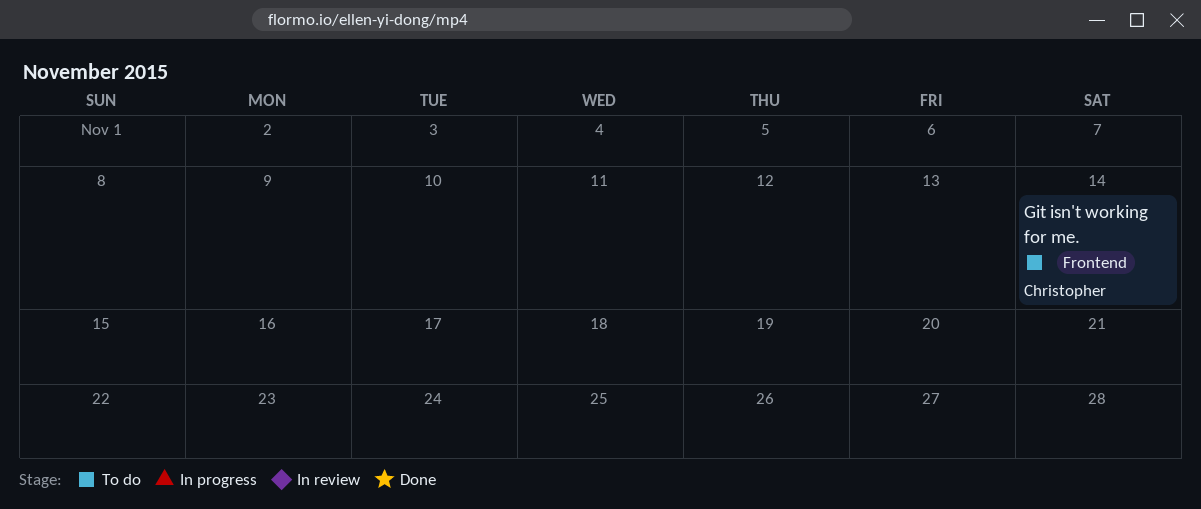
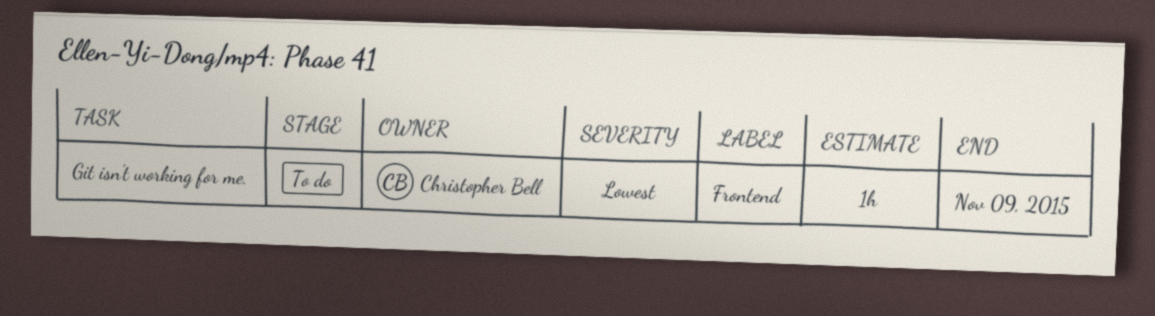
Git isn't working for me., due: Nov 14 -> Nov 9

